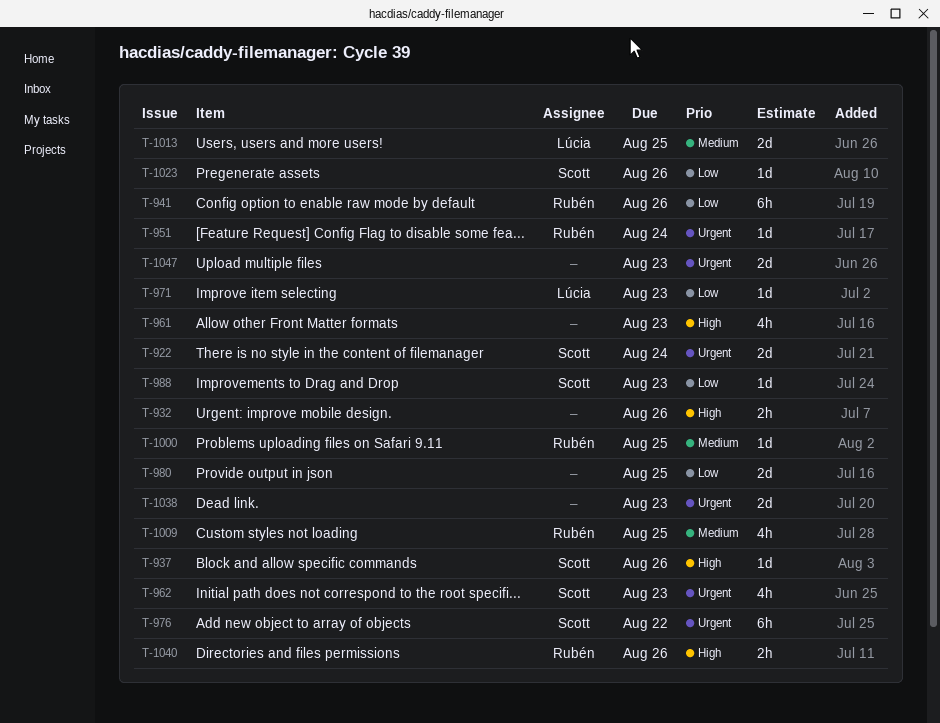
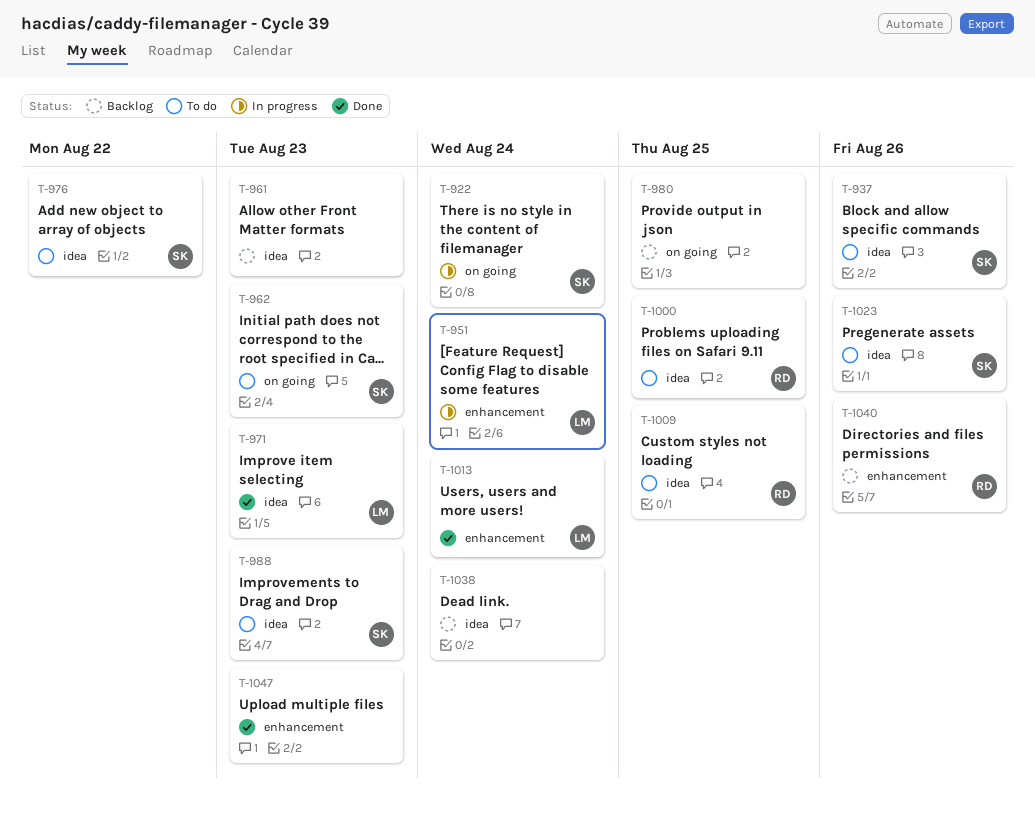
T-932: present -> none
T-941: present -> none
T-951, owner: Rubén -> Lúcia
T-1013, due: Aug 25 -> Aug 24
T-1038, due: Aug 23 -> Aug 24

